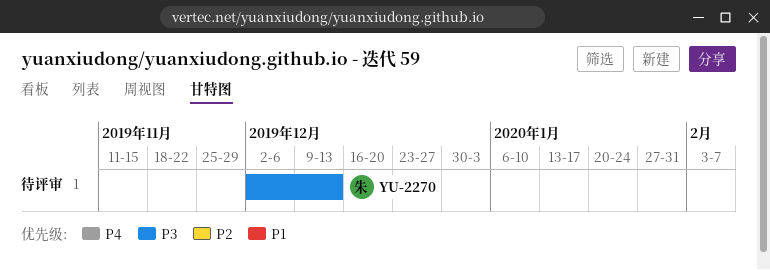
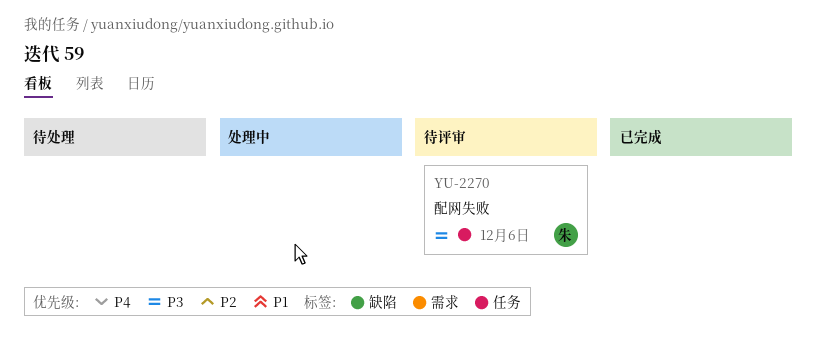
YU-2270, due: Dec 13 -> Dec 6

